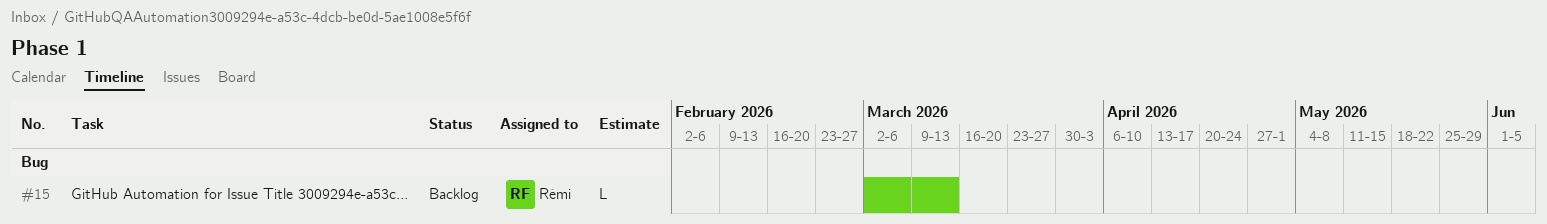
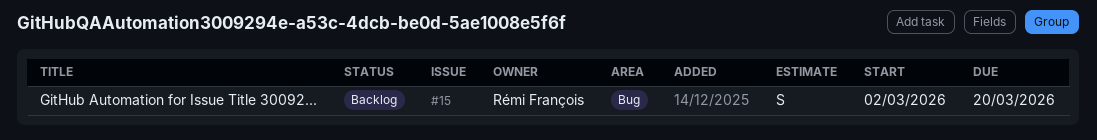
#15, estimate: L -> S
#15, due: Mar 13 -> Mar 20

